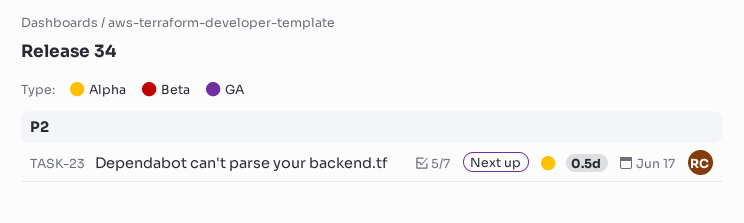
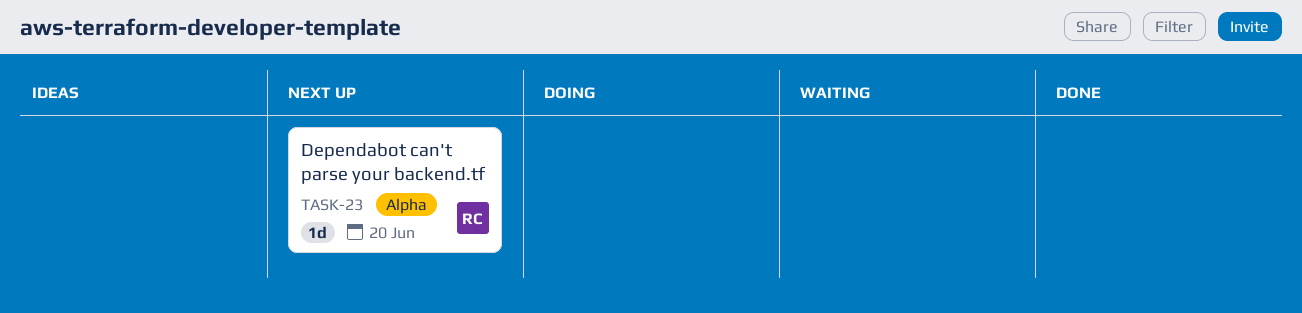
TASK-23, estimate: 0.5d -> 1d
TASK-23, due: Jun 17 -> Jun 20

